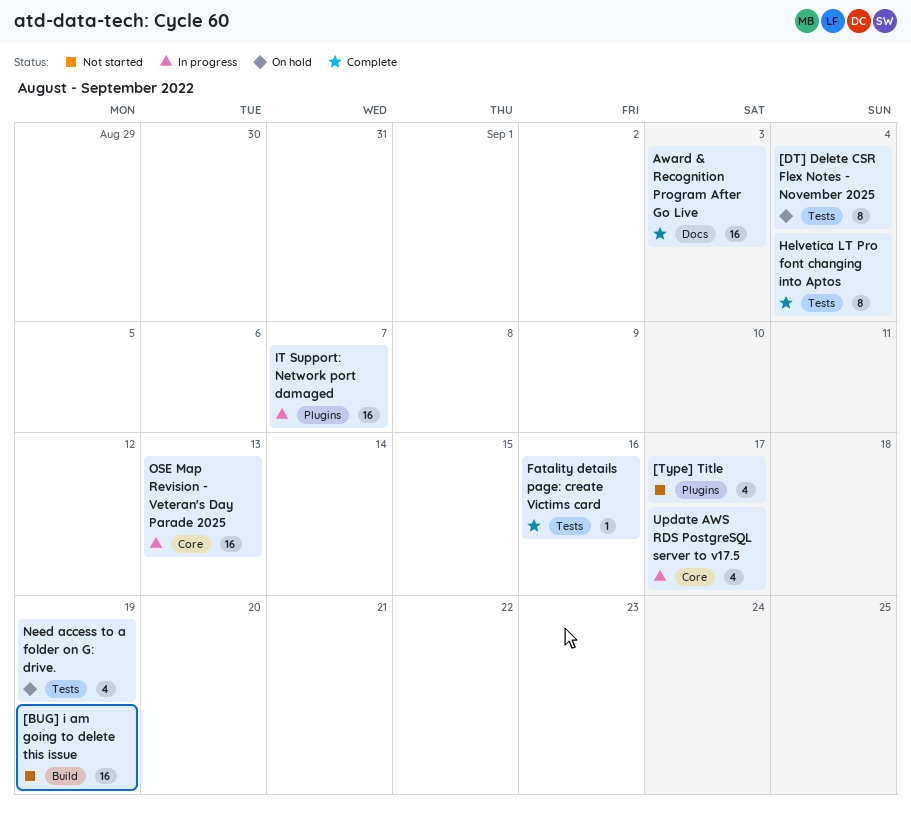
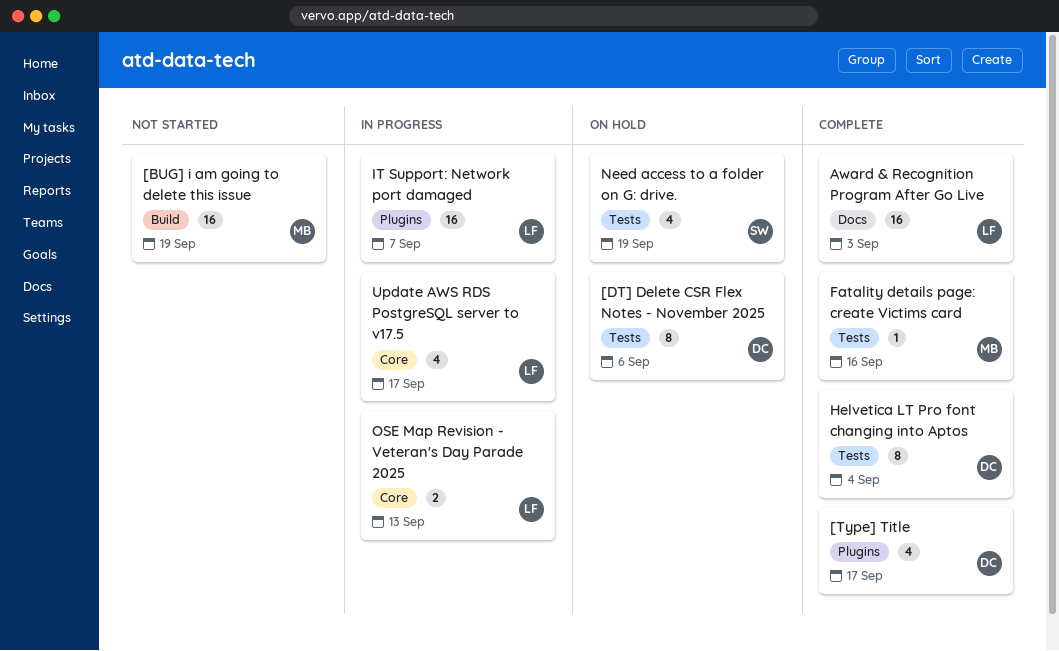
[DT] Delete CSR Flex Notes - November 2025, due: Sep 4 -> Sep 6
[Type] Title, status: Not started -> Complete
OSE Map Revision - Veteran's Day Parade 2025, estimate: 16 -> 2

